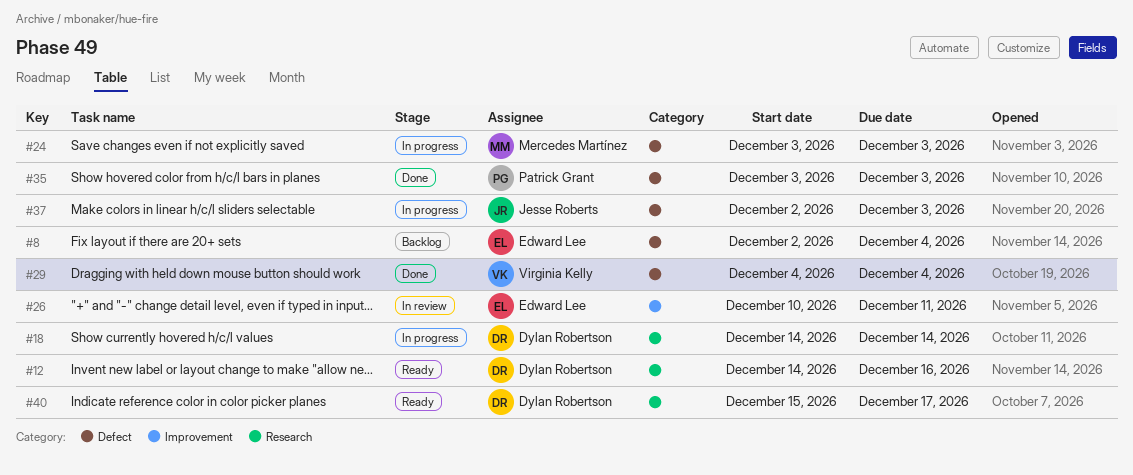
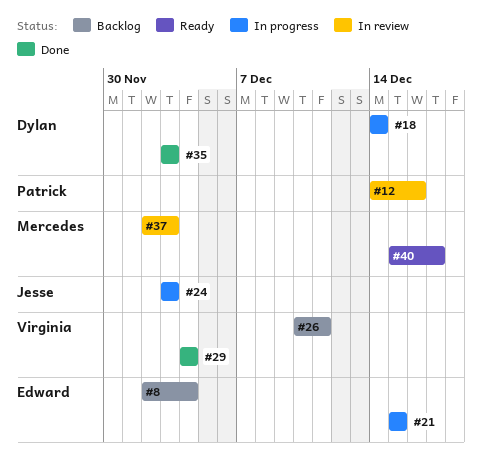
#12, status: Ready -> In review
#12, owner: Dylan Robertson -> Patrick Grant
#21: none -> present
#24, owner: Mercedes Martínez -> Jesse Roberts
#26, status: In review -> Backlog
#26, owner: Edward Lee -> Virginia Kelly
#35, owner: Patrick Grant -> Dylan Robertson
#37, status: In progress -> In review
#37, owner: Jesse Roberts -> Mercedes Martínez
#40, owner: Dylan Robertson -> Mercedes Martínez

